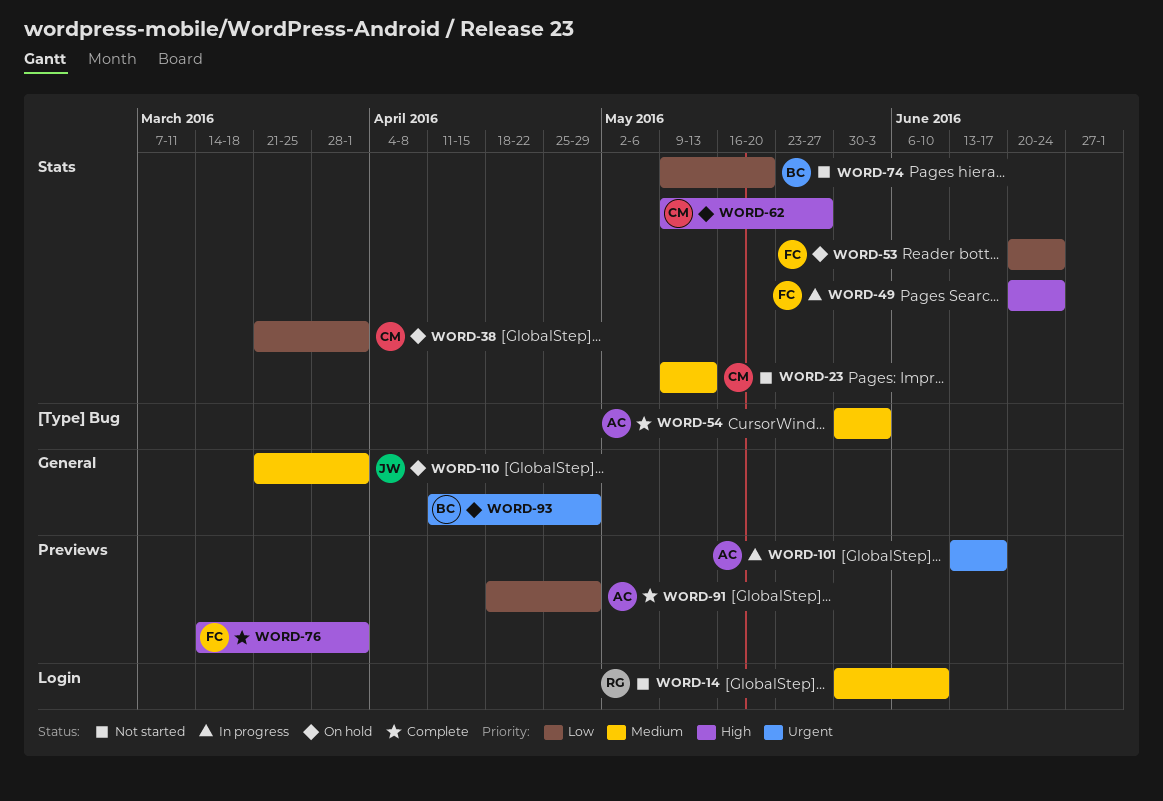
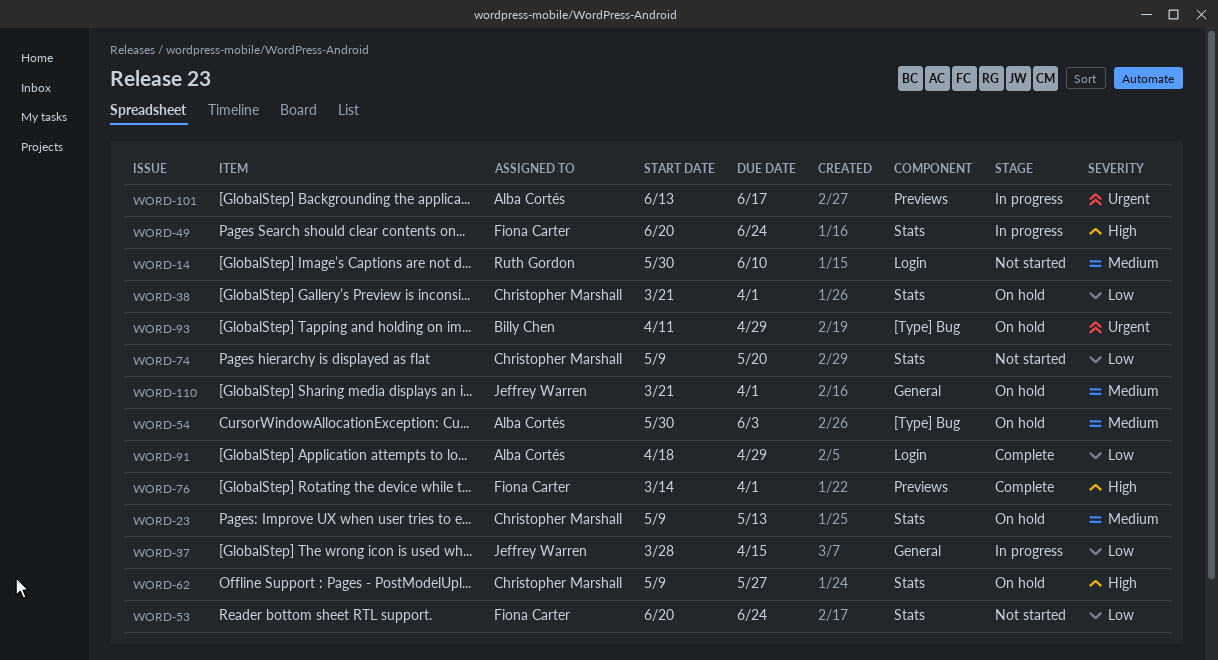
WORD-23, status: Not started -> On hold
WORD-37: none -> present
WORD-53, status: On hold -> Not started
WORD-54, status: Complete -> On hold
WORD-74, owner: Billy Chen -> Christopher Marshall
WORD-91, label: Previews -> Login
WORD-93, label: General -> [Type] Bug

